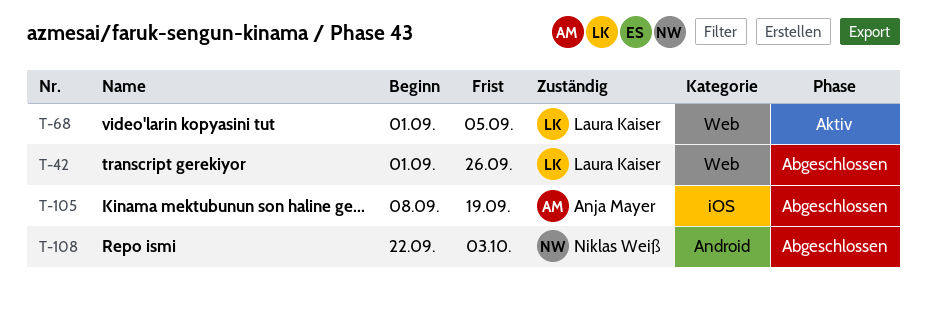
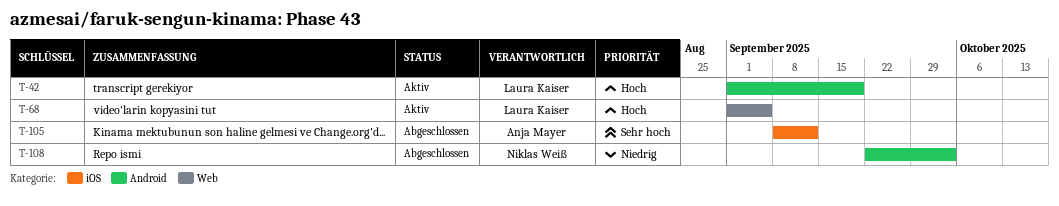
T-42, status: Abgeschlossen -> Aktiv
T-42, label: Web -> Android
T-42, due: Sep 26 -> Sep 19
T-105, due: Sep 19 -> Sep 12

